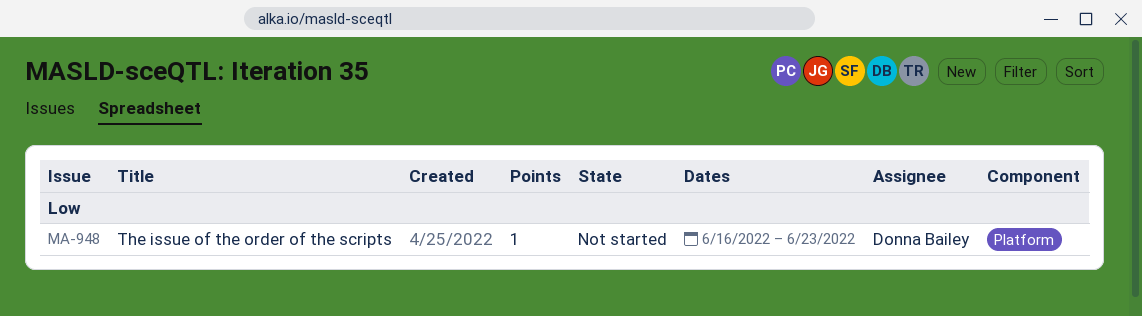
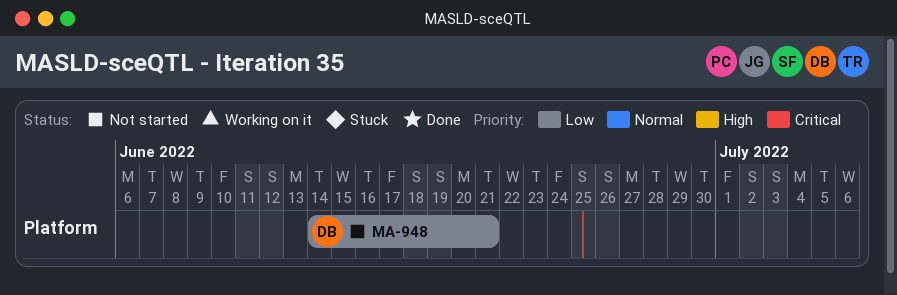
MA-948, start: Jun 16 -> Jun 14
MA-948, due: Jun 23 -> Jun 21

